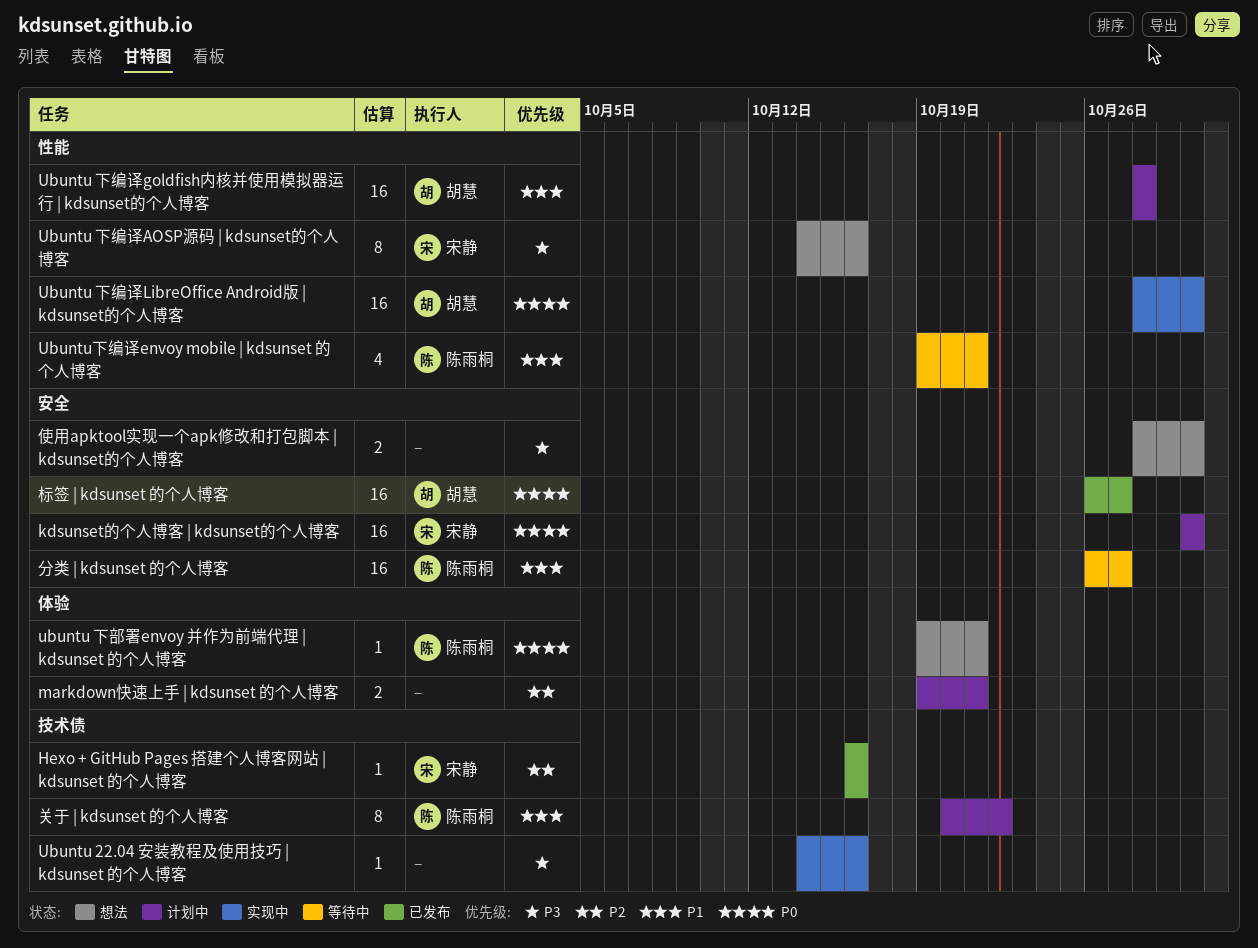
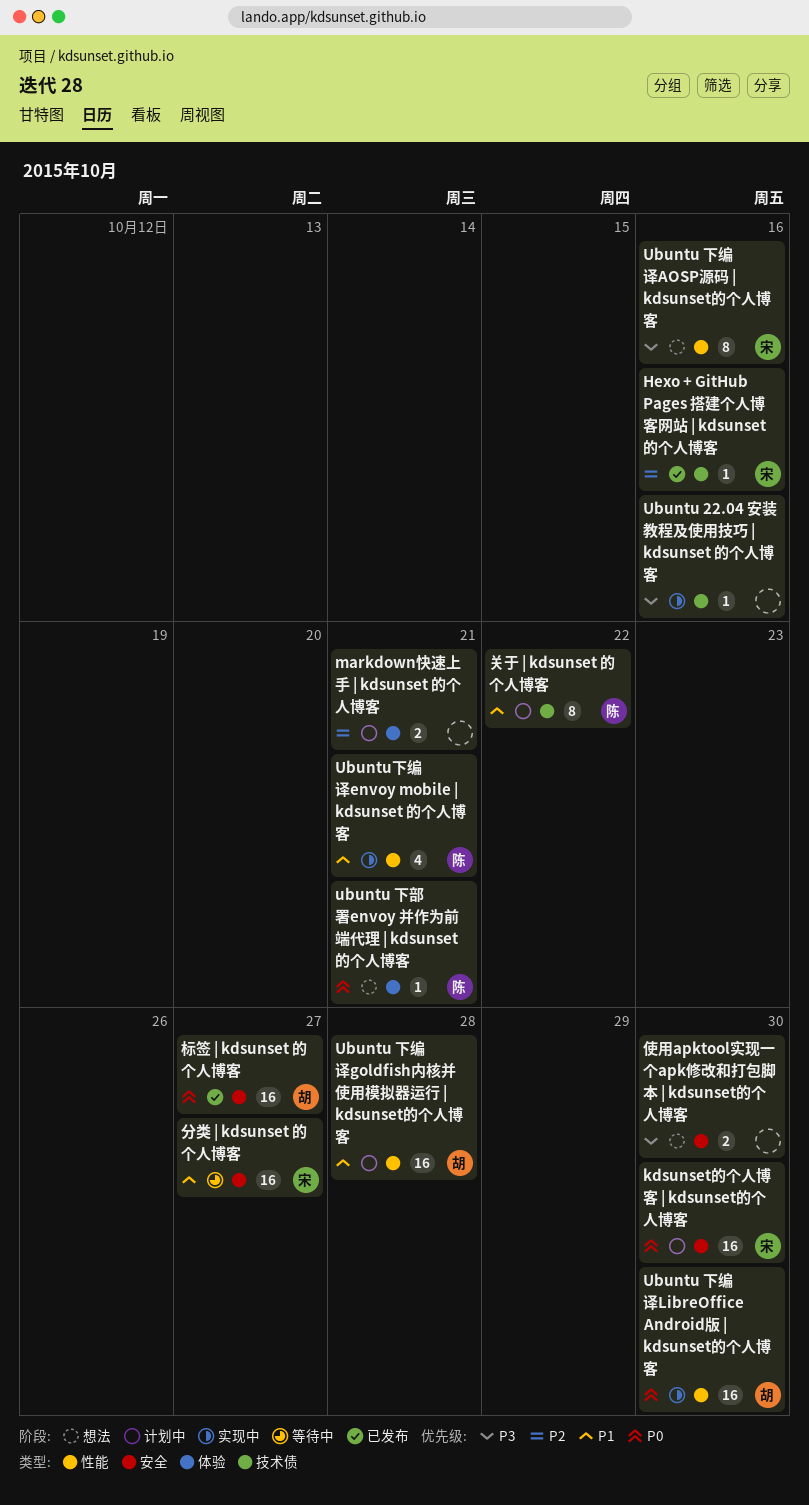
Ubuntu下编译envoy mobile | kdsunset 的个人博客, status: 等待中 -> 实现中
分类 | kdsunset 的个人博客, owner: 陈雨桐 -> 宋静

